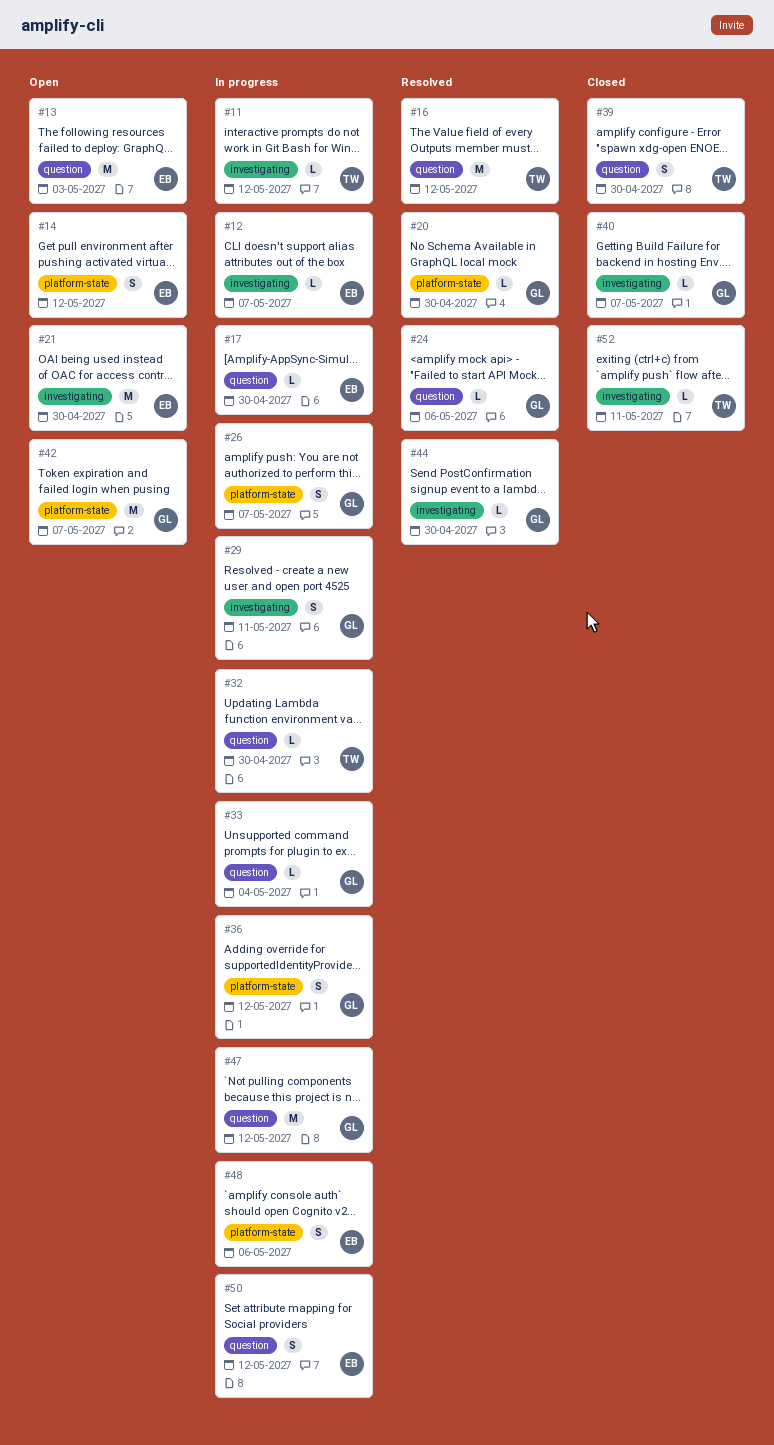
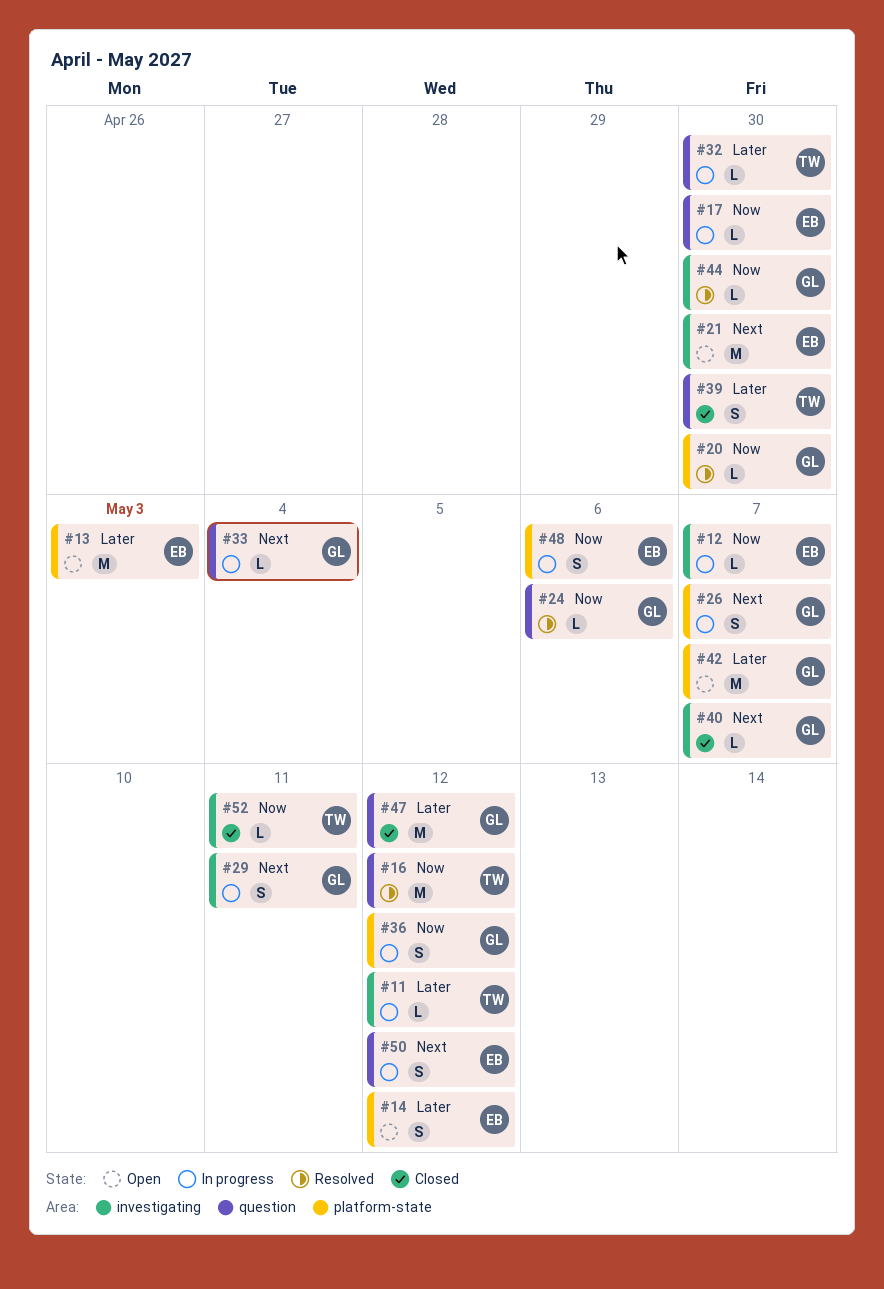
#13, label: question -> platform-state
#47, status: In progress -> Closed

